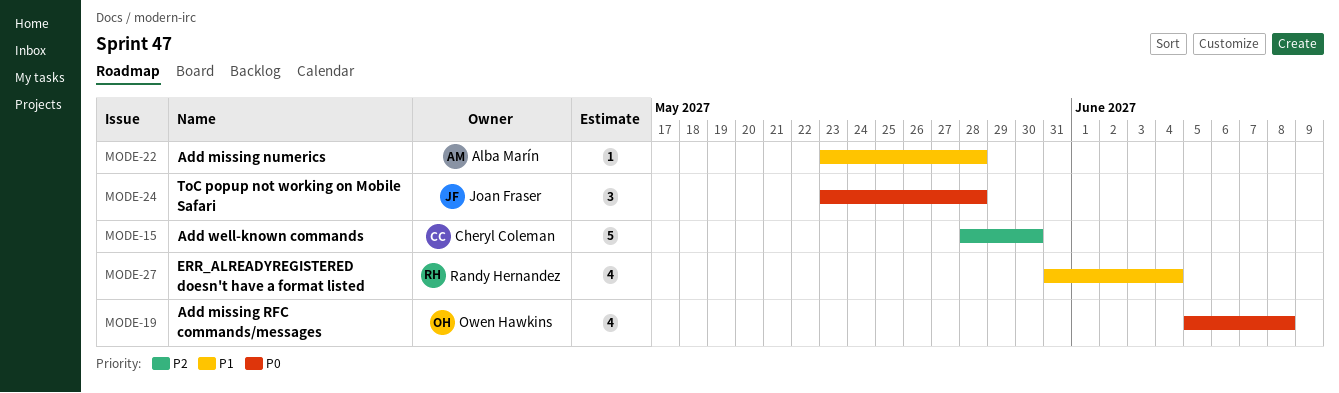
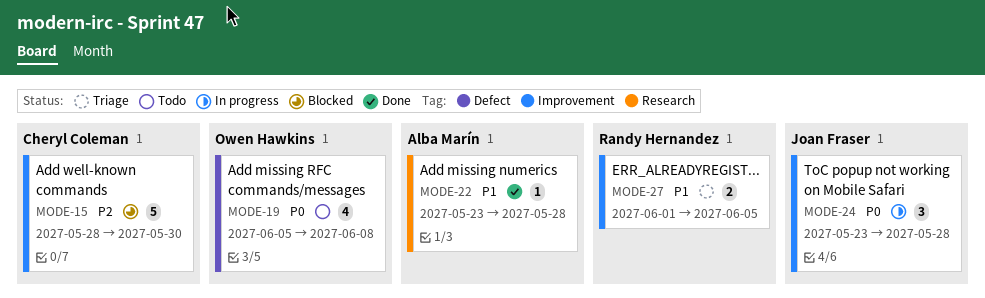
MODE-27, estimate: 4 -> 2
MODE-27, start: May 31 -> Jun 1
MODE-27, due: Jun 4 -> Jun 5

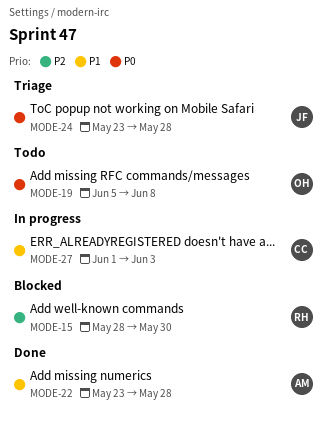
MODE-15, owner: Cheryl Coleman -> Randy Hernandez
MODE-24, status: In progress -> Triage
MODE-27, status: Triage -> In progress
MODE-27, owner: Randy Hernandez -> Cheryl Coleman
MODE-27, due: Jun 5 -> Jun 3

